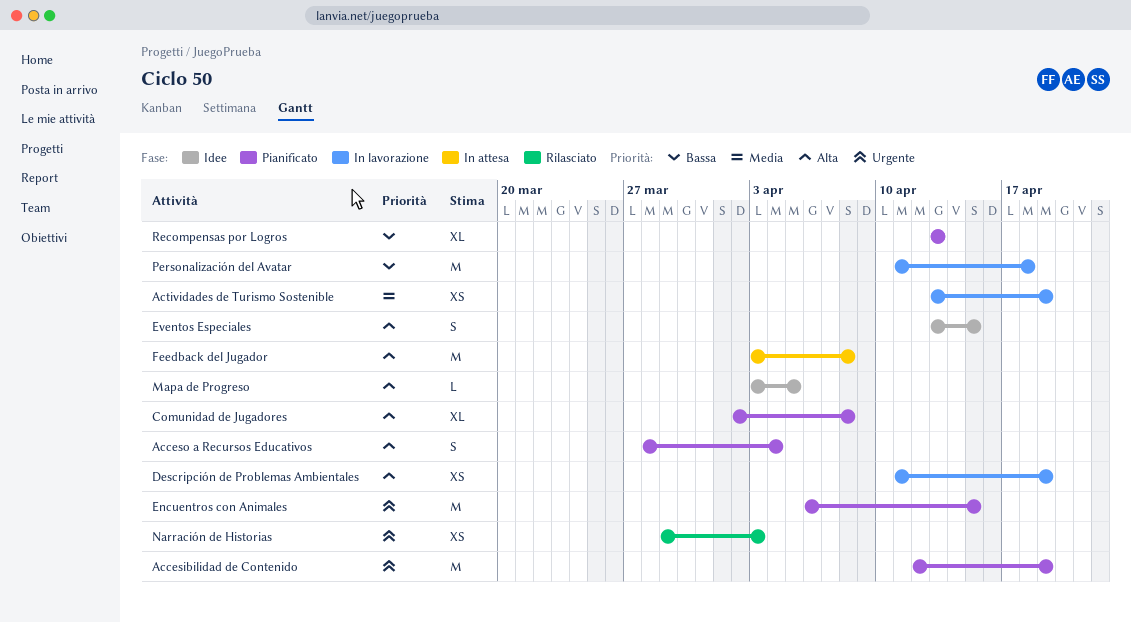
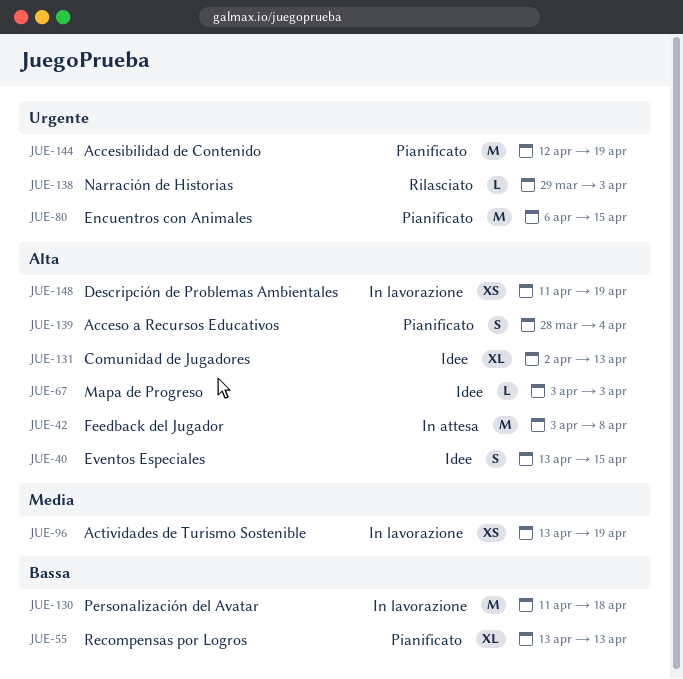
Comunidad de Jugadores, status: Pianificato -> Idee
Comunidad de Jugadores, due: Apr 8 -> Apr 13
Mapa de Progreso, due: Apr 5 -> Apr 3
Narración de Historias, estimate: XS -> L

